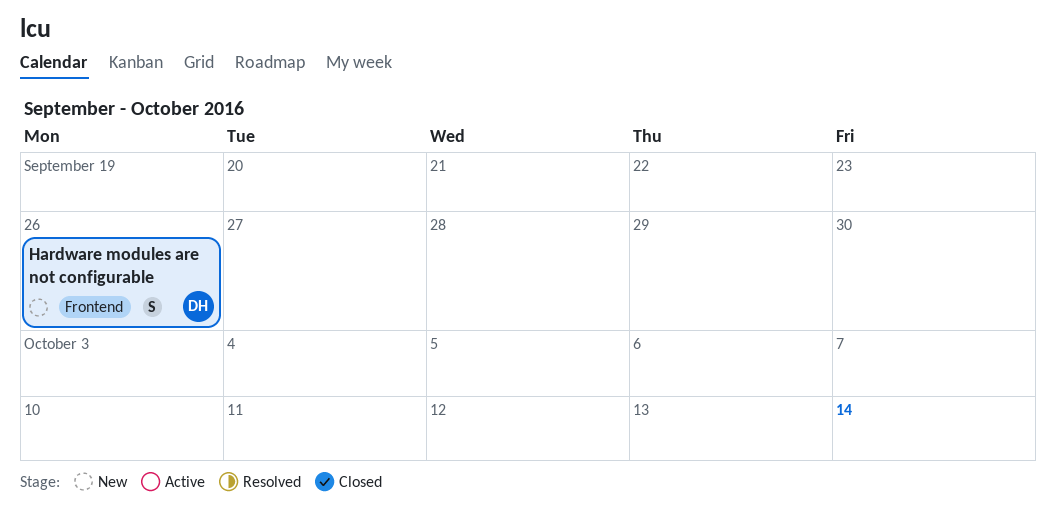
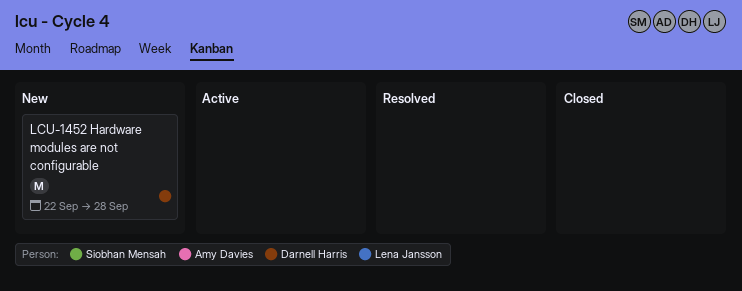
Hardware modules are not configurable, estimate: S -> M
Hardware modules are not configurable, due: Sep 26 -> Sep 28

